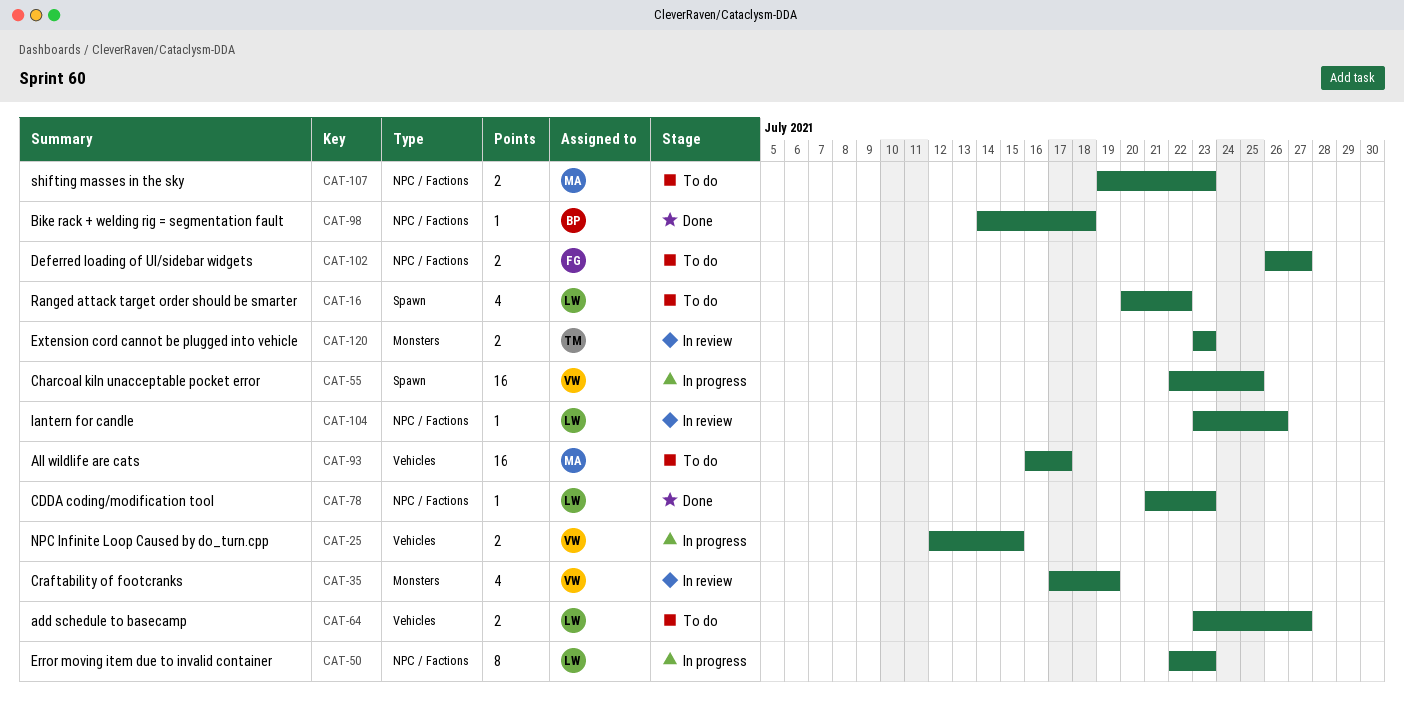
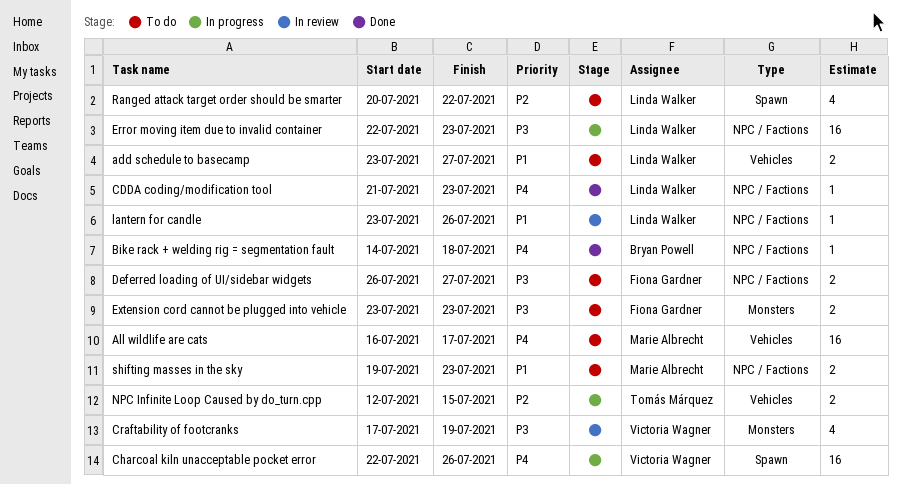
Charcoal kiln unacceptable pocket error, due: Jul 25 -> Jul 26
Error moving item due to invalid container, estimate: 8 -> 16
Extension cord cannot be plugged into vehicle, status: In review -> To do
Extension cord cannot be plugged into vehicle, owner: Tomás Márquez -> Fiona Gardner
NPC Infinite Loop Caused by do_turn.cpp, owner: Victoria Wagner -> Tomás Márquez

